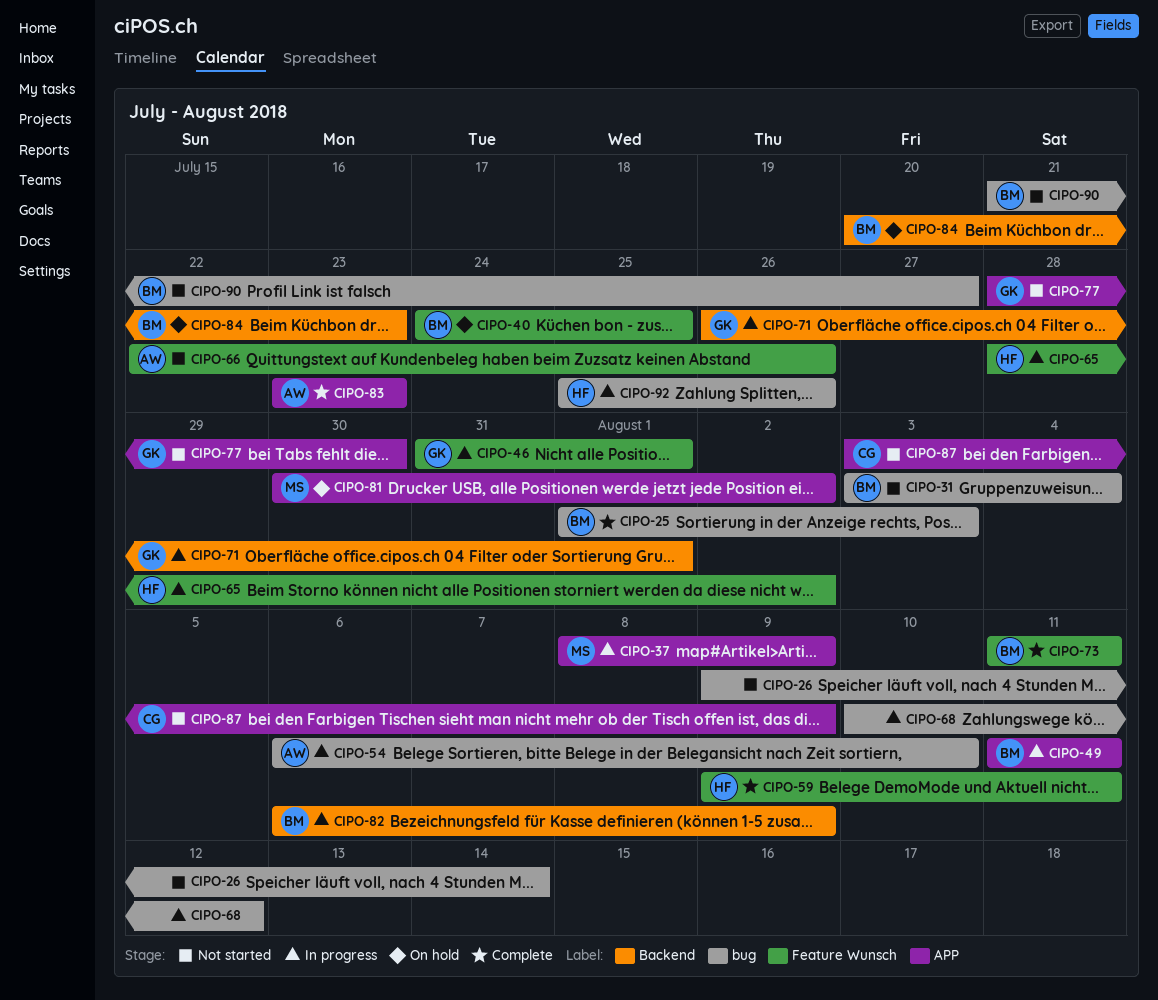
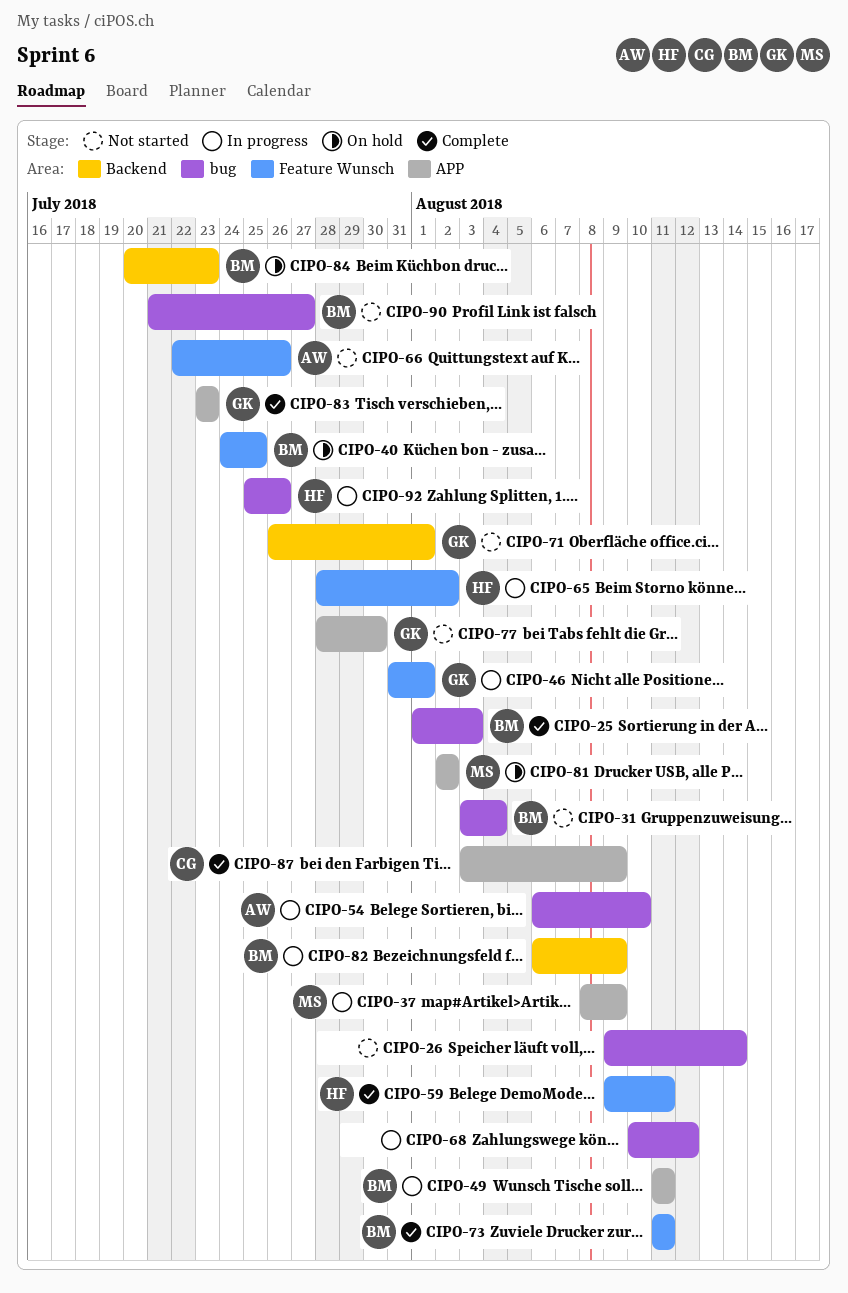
CIPO-71, status: In progress -> Not started
CIPO-81, start: Jul 30 -> Aug 2
CIPO-83, owner: AW -> GK
CIPO-87, status: Not started -> Complete

